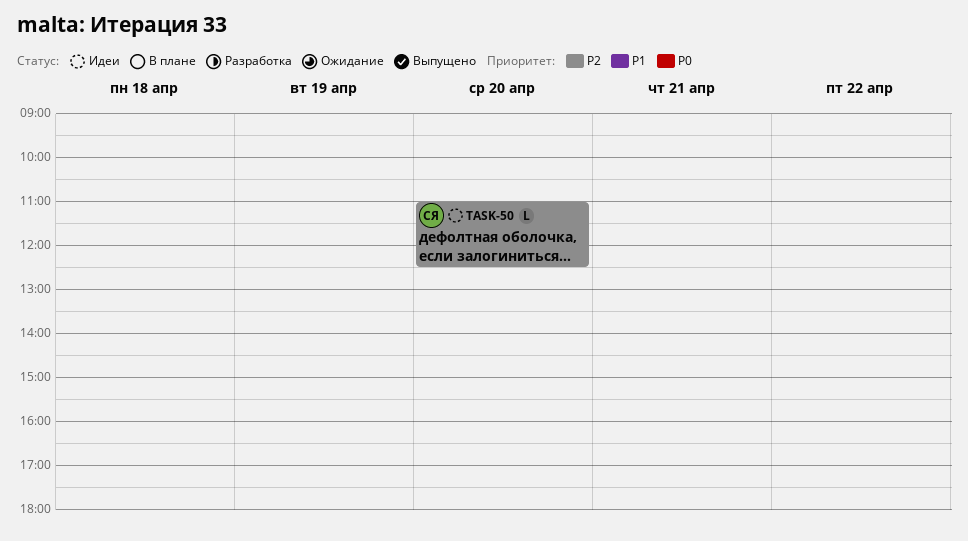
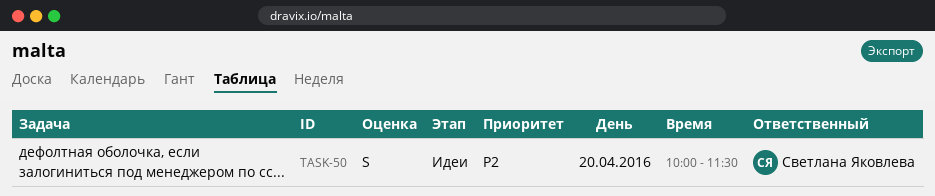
TASK-50, estimate: L -> S
TASK-50, begins: 11:00 -> 10:00
TASK-50, ends: 12:30 -> 11:30

